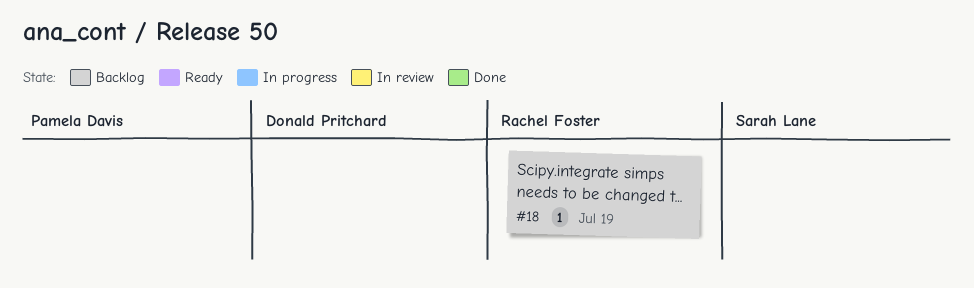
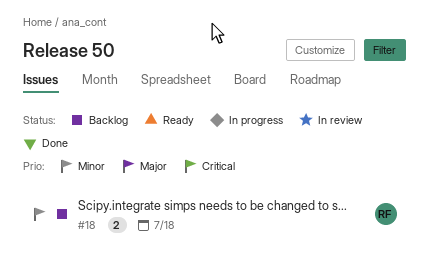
#18, estimate: 1 -> 2
#18, due: Jul 19 -> Jul 18

